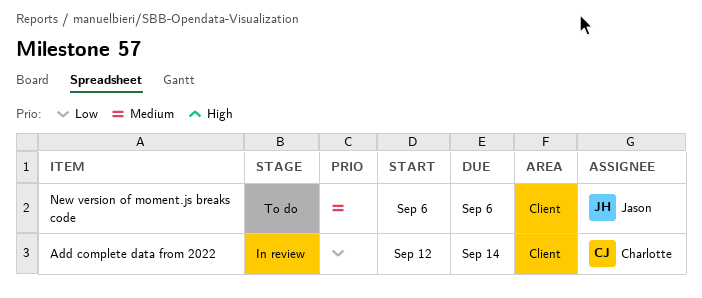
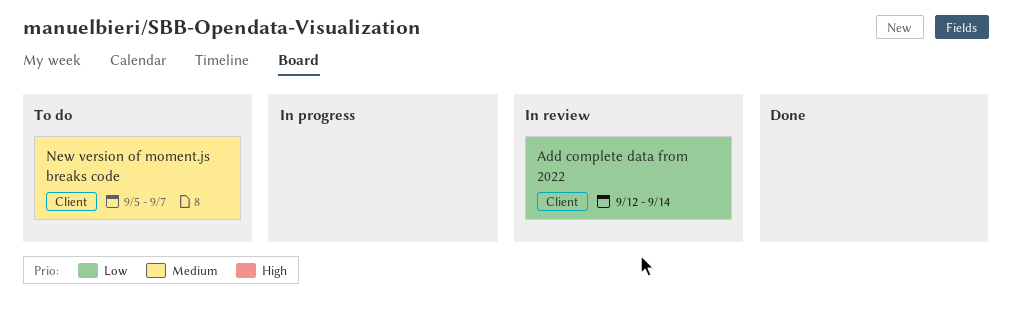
New version of moment.js breaks code, start: Sep 6 -> Sep 5
New version of moment.js breaks code, due: Sep 6 -> Sep 7

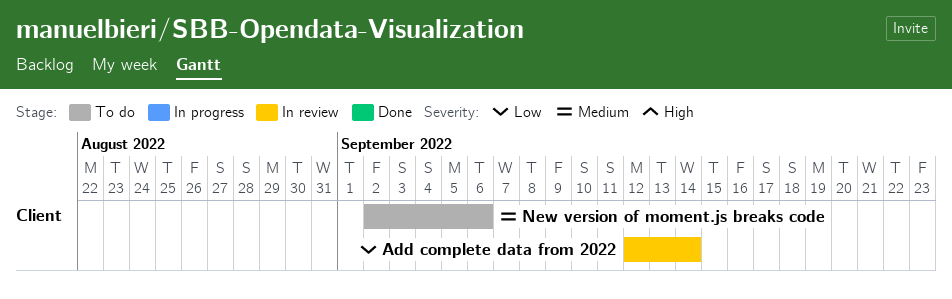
New version of moment.js breaks code, start: Sep 5 -> Sep 2
New version of moment.js breaks code, due: Sep 7 -> Sep 6

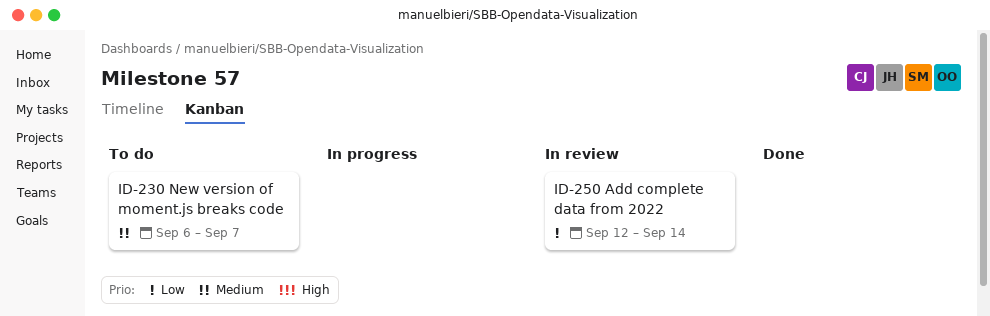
New version of moment.js breaks code, start: Sep 2 -> Sep 6
New version of moment.js breaks code, due: Sep 6 -> Sep 7

